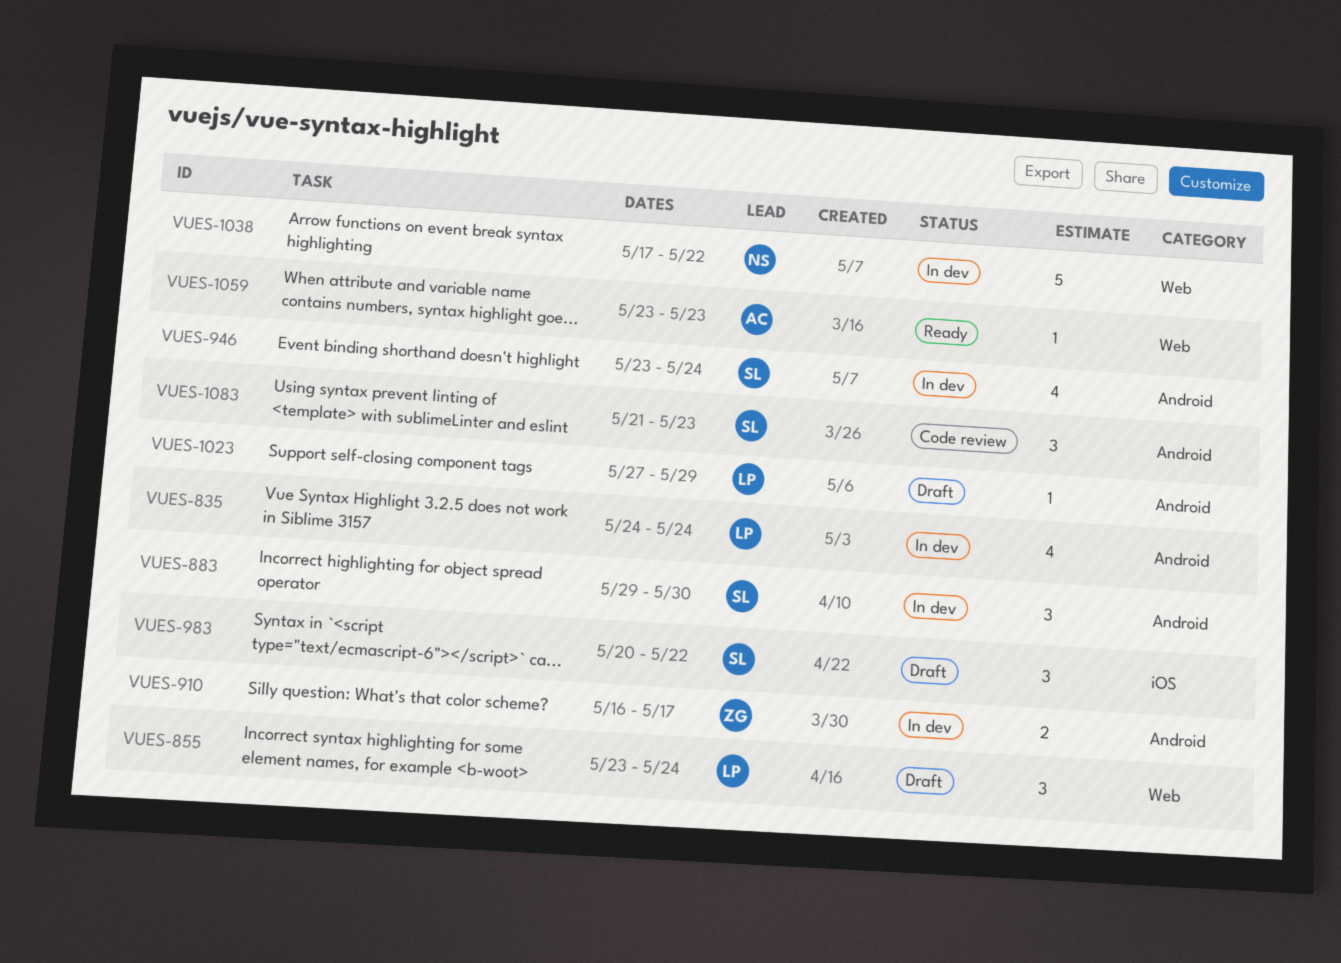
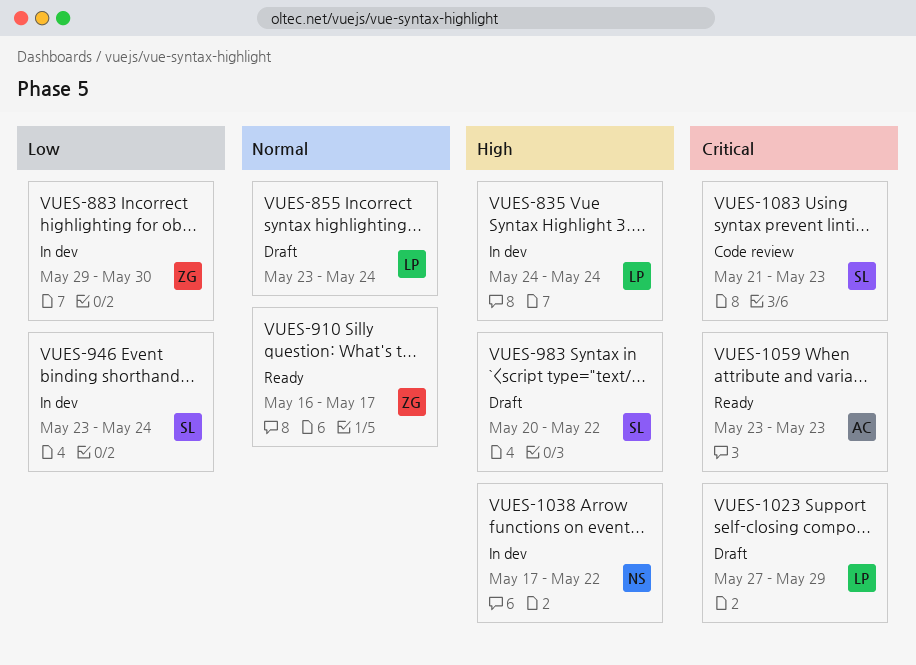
VUES-883, owner: SL -> ZG
VUES-910, status: In dev -> Ready

